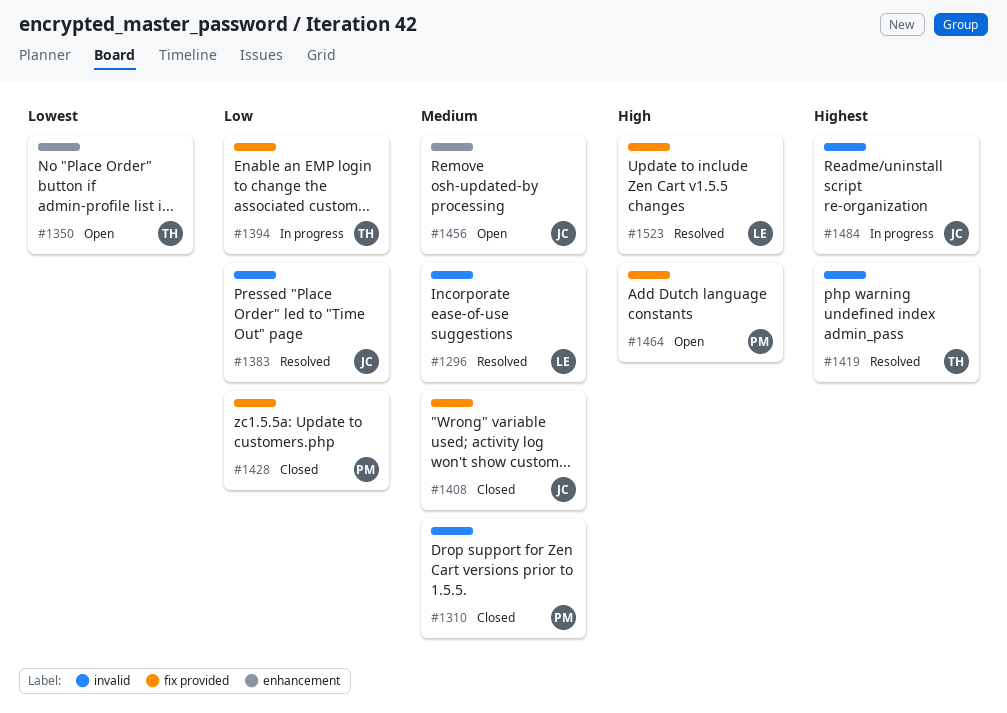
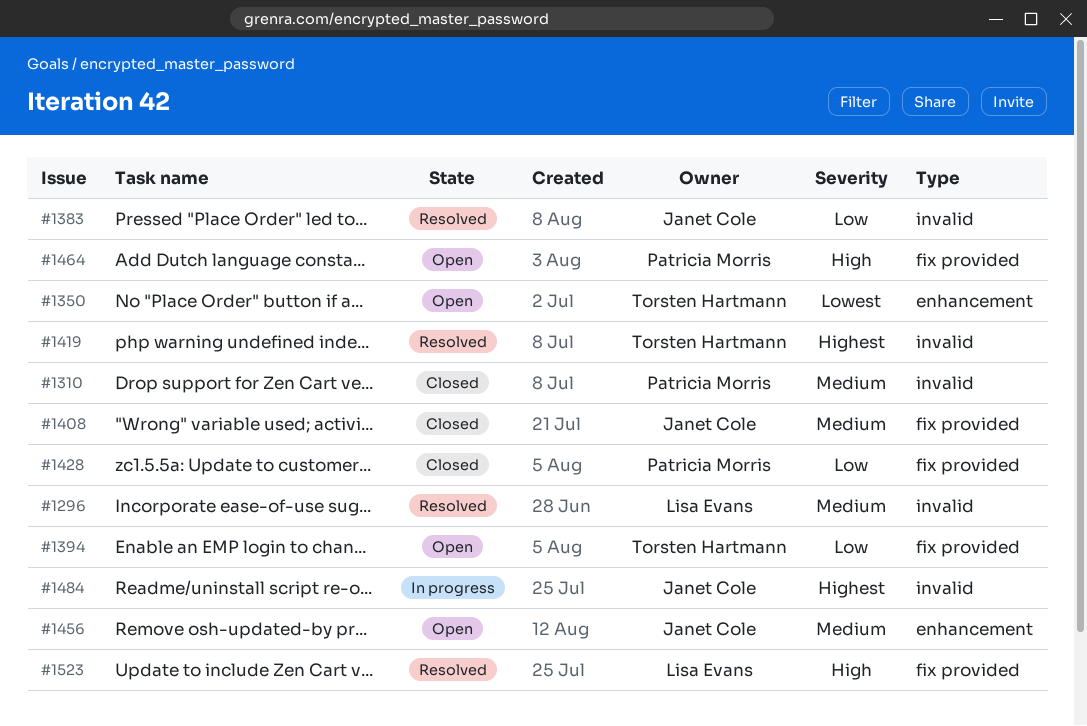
#1394, status: In progress -> Open

